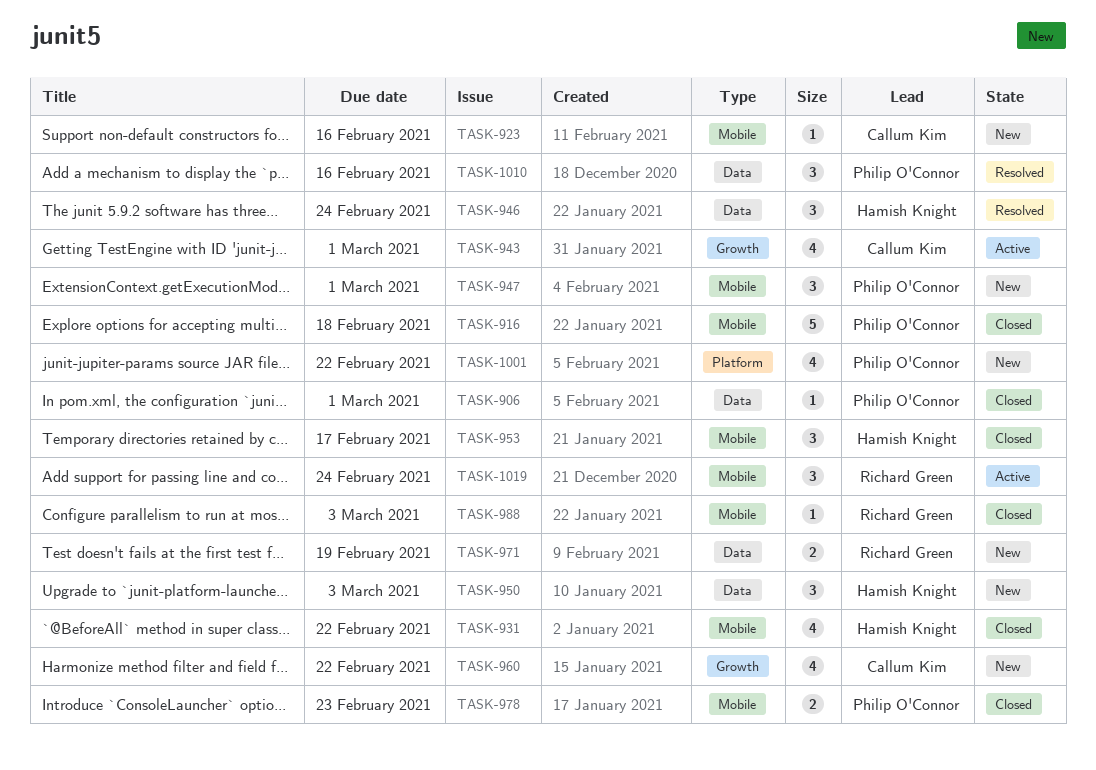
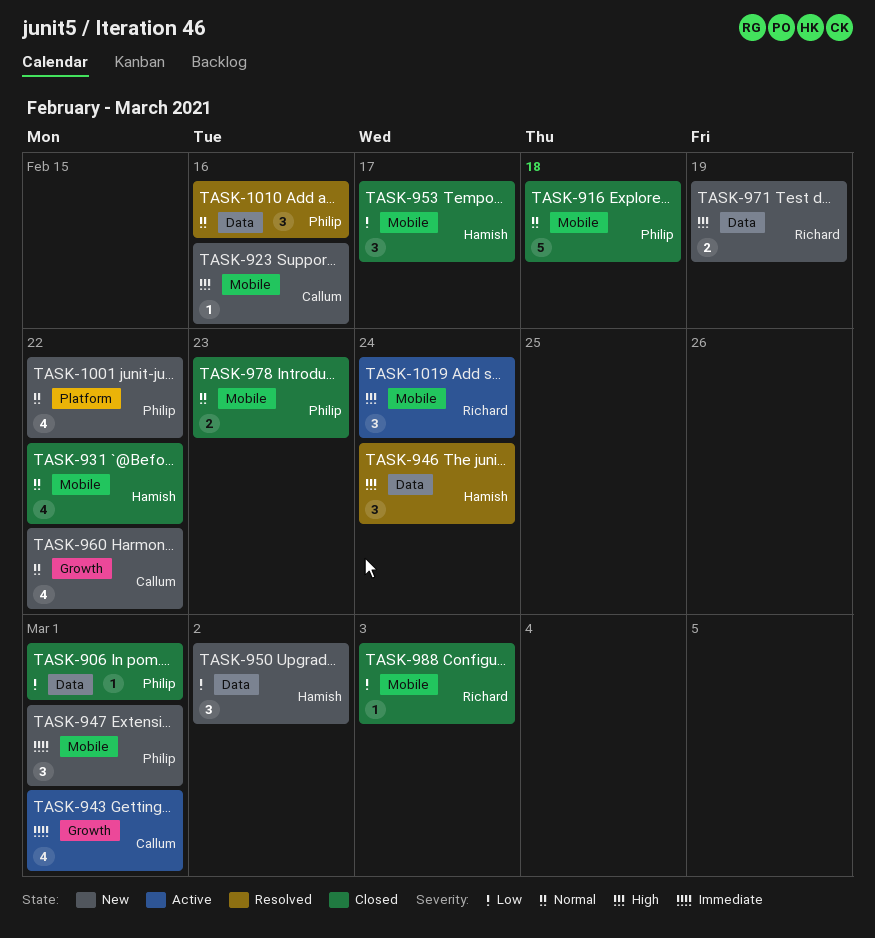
TASK-950, due: Mar 3 -> Mar 2

